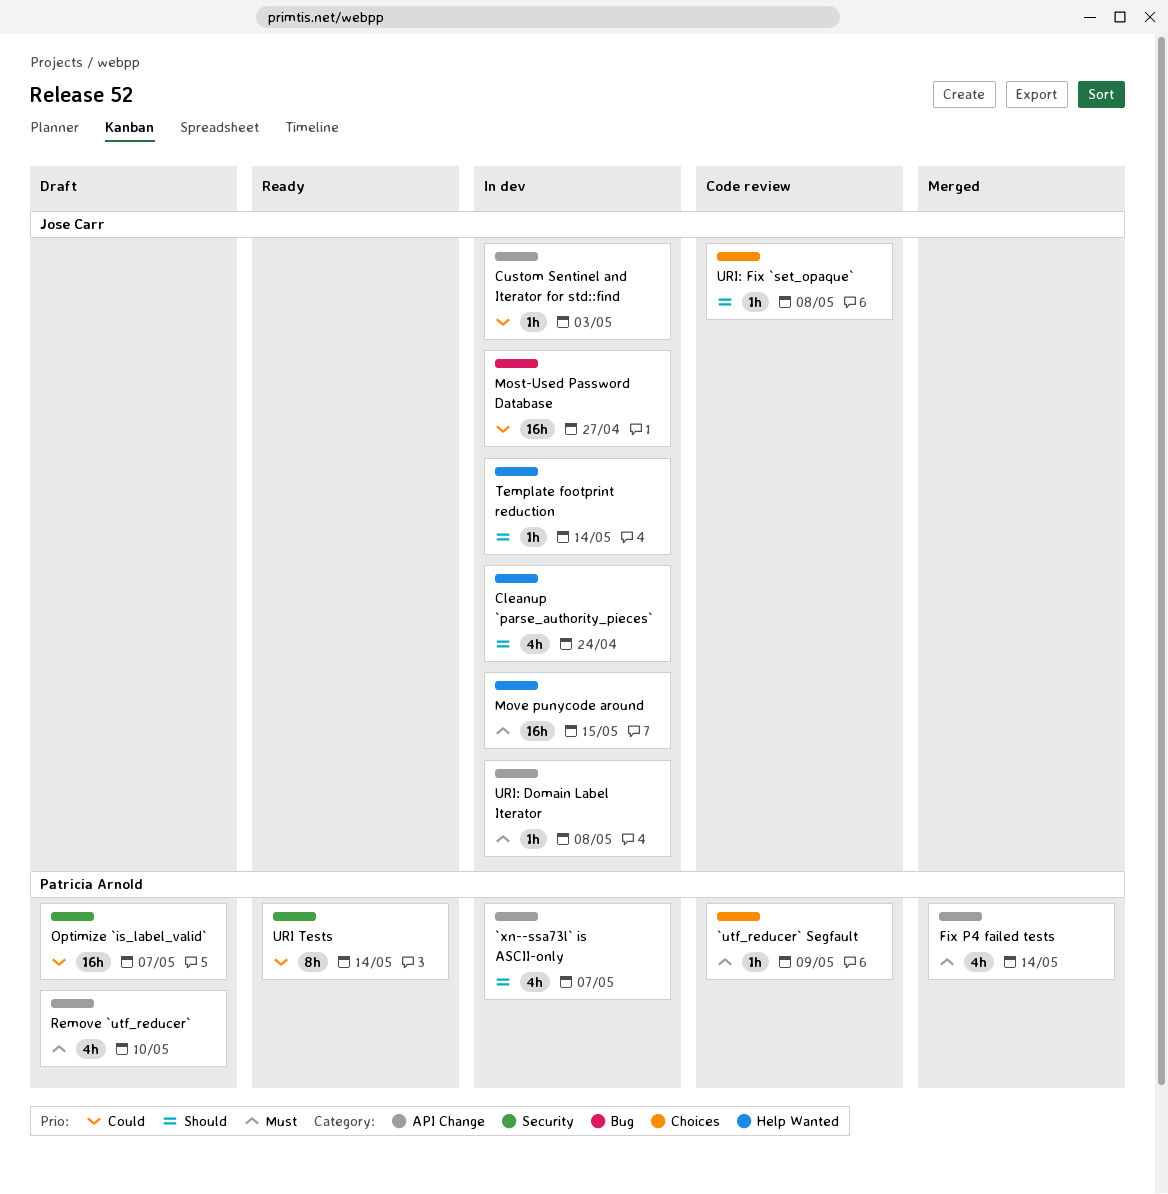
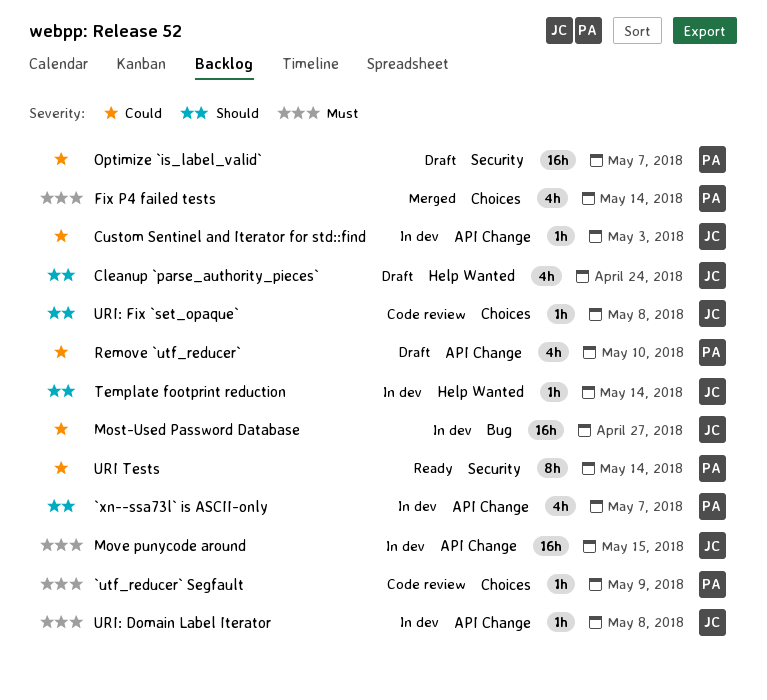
Cleanup `parse_authority_pieces`, status: In dev -> Draft
Fix P4 failed tests, label: API Change -> Choices
Move punycode around, label: Help Wanted -> API Change
Remove `utf_reducer`, priority: Must -> Could

